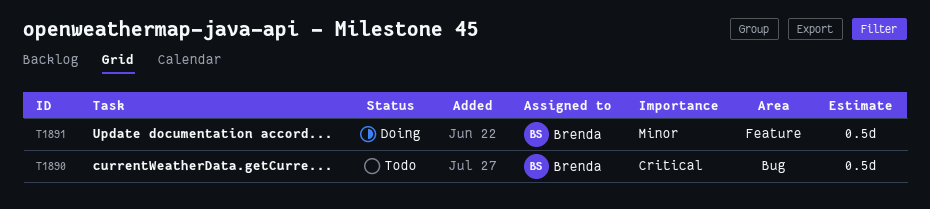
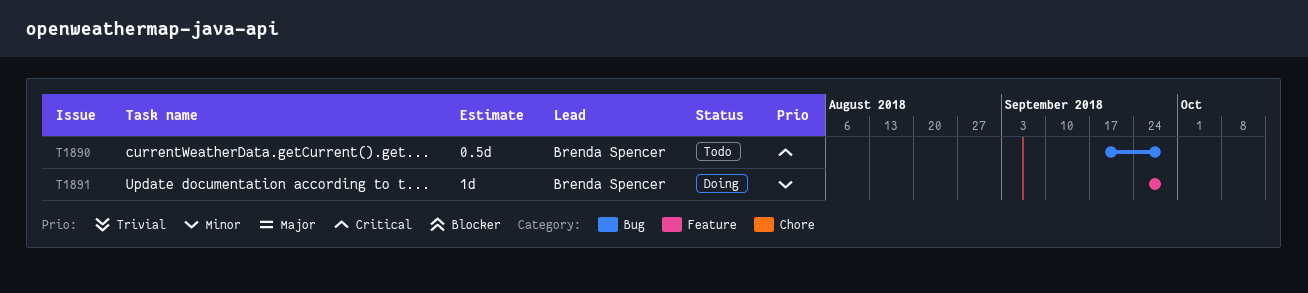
T1891, estimate: 0.5d -> 1d

